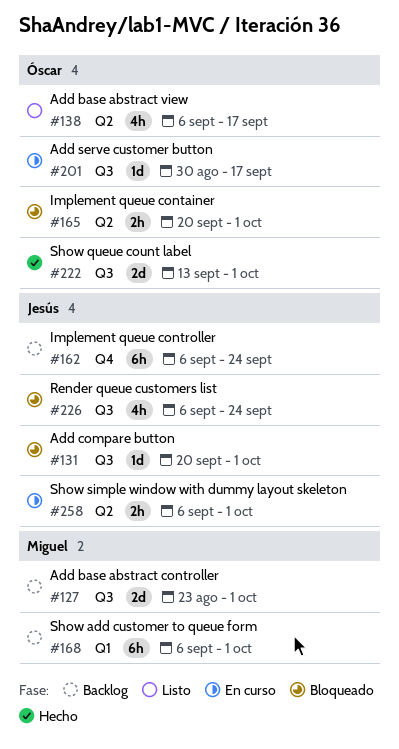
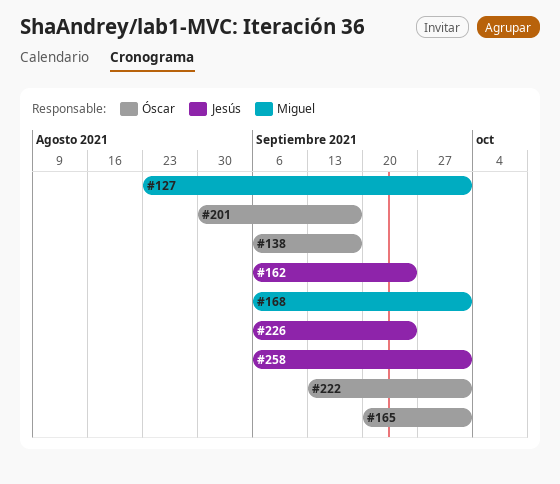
#131: present -> none

